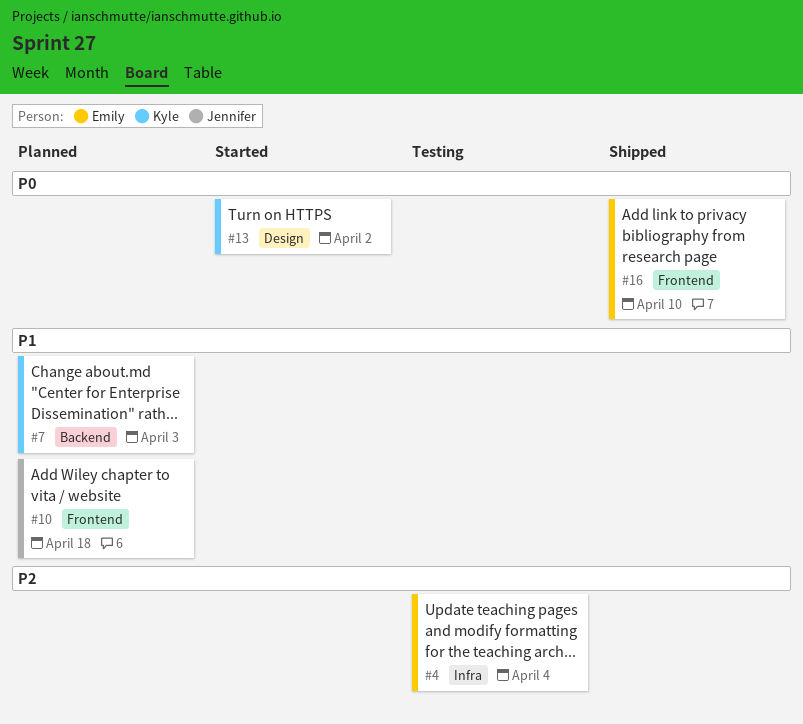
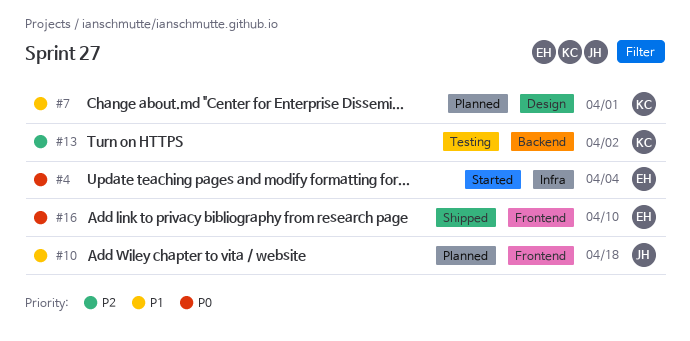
#4, status: Testing -> Started
#4, priority: P2 -> P0
#7, label: Backend -> Design
#7, due: Apr 3 -> Apr 1
#13, status: Started -> Testing
#13, priority: P0 -> P2
#13, label: Design -> Backend

